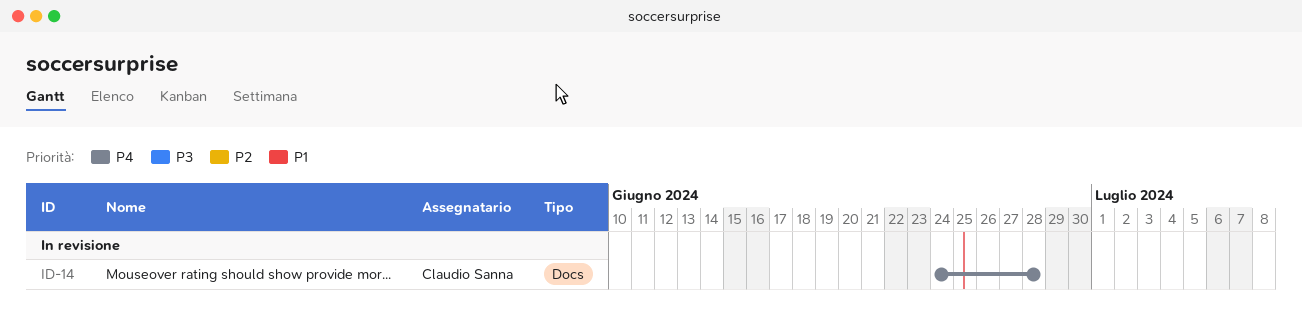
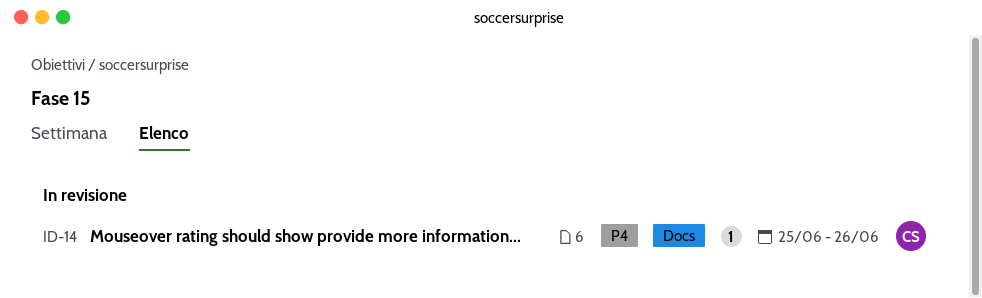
ID-14, start: Jun 24 -> Jun 25
ID-14, due: Jun 28 -> Jun 26

